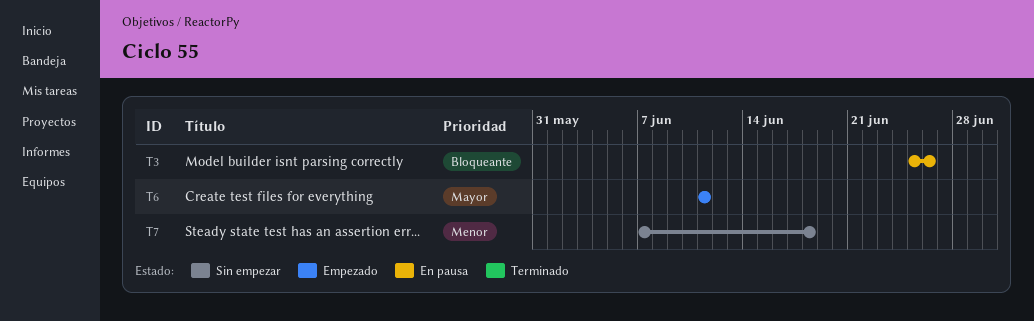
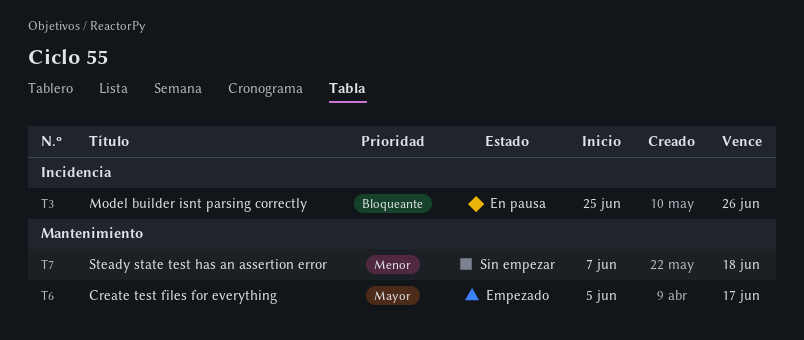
T6, start: Jun 11 -> Jun 5
T6, due: Jun 11 -> Jun 17

